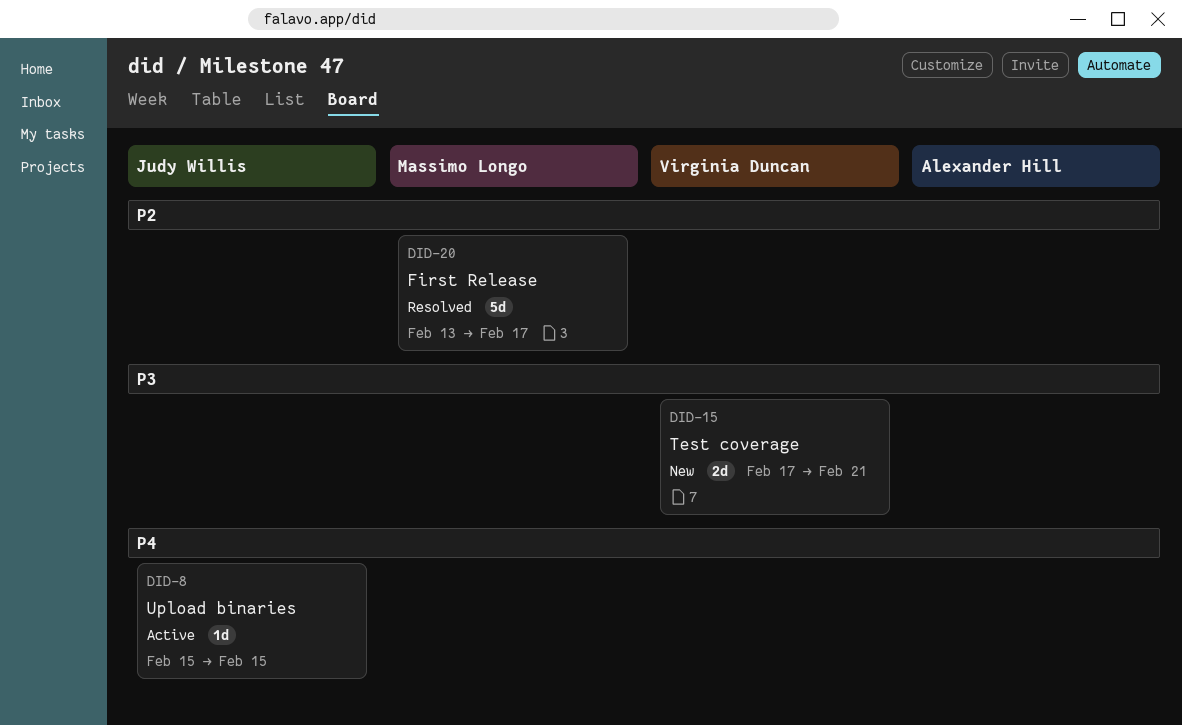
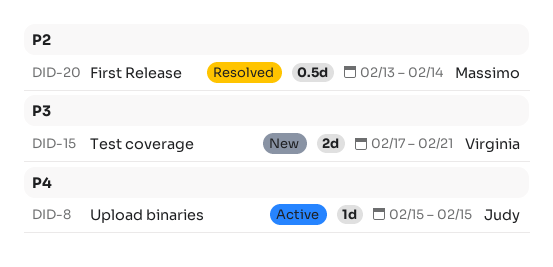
DID-20, estimate: 5d -> 0.5d
DID-20, due: Feb 17 -> Feb 14

